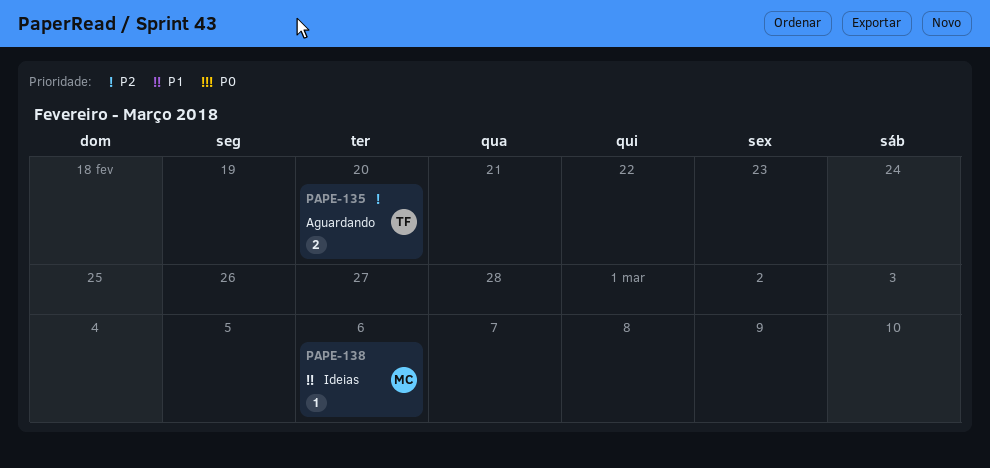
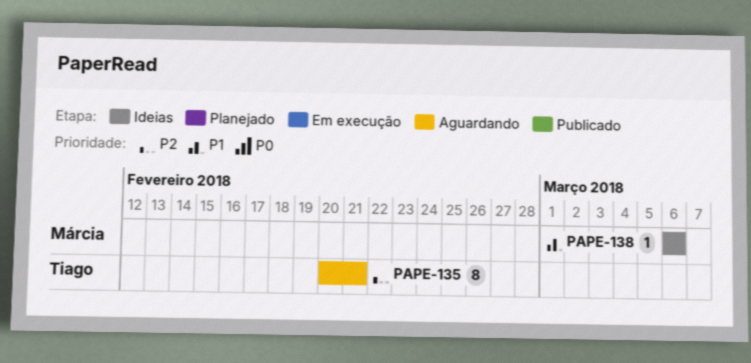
PAPE-135, estimate: 2 -> 8
PAPE-135, due: Feb 20 -> Feb 21

